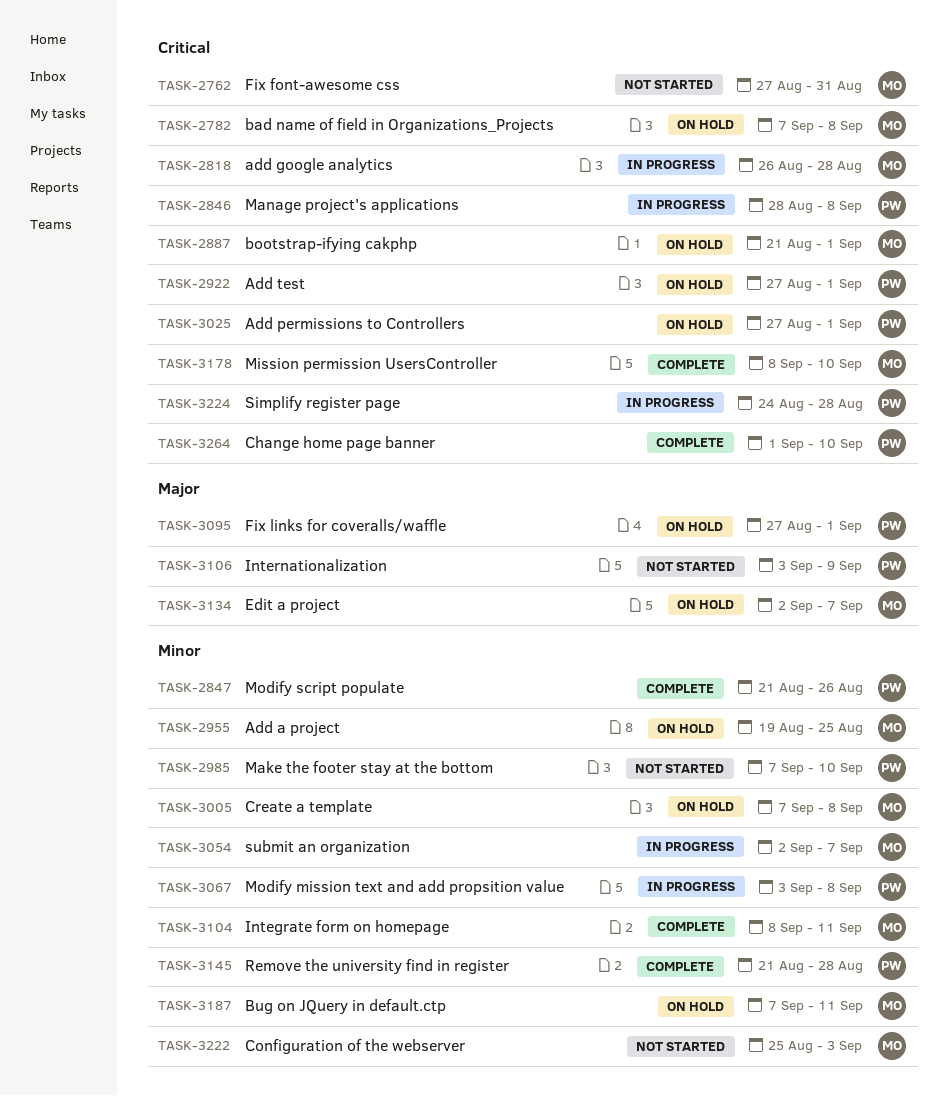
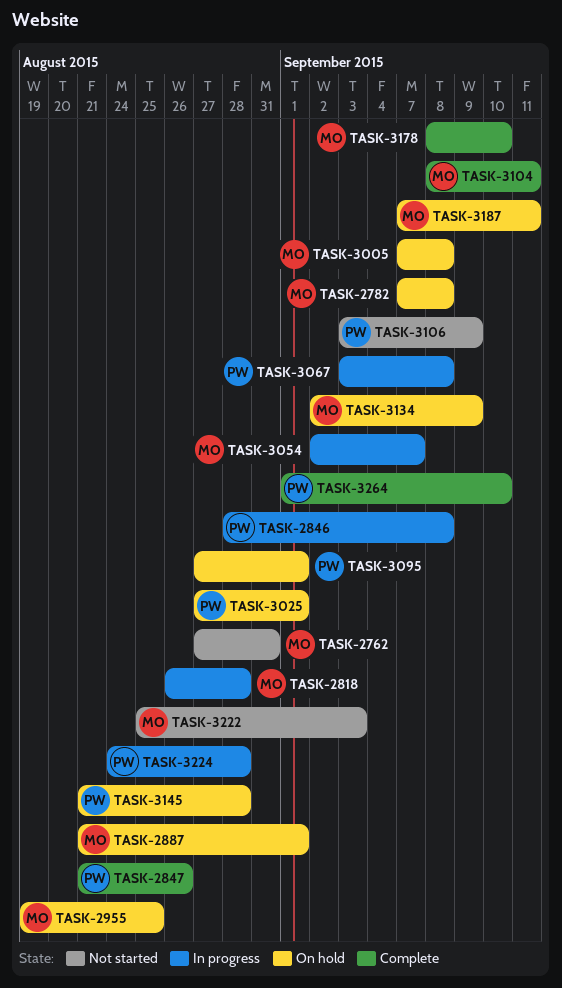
TASK-2922: present -> none
TASK-2985: present -> none
TASK-3134, due: Sep 7 -> Sep 9
TASK-3145, status: Complete -> On hold

